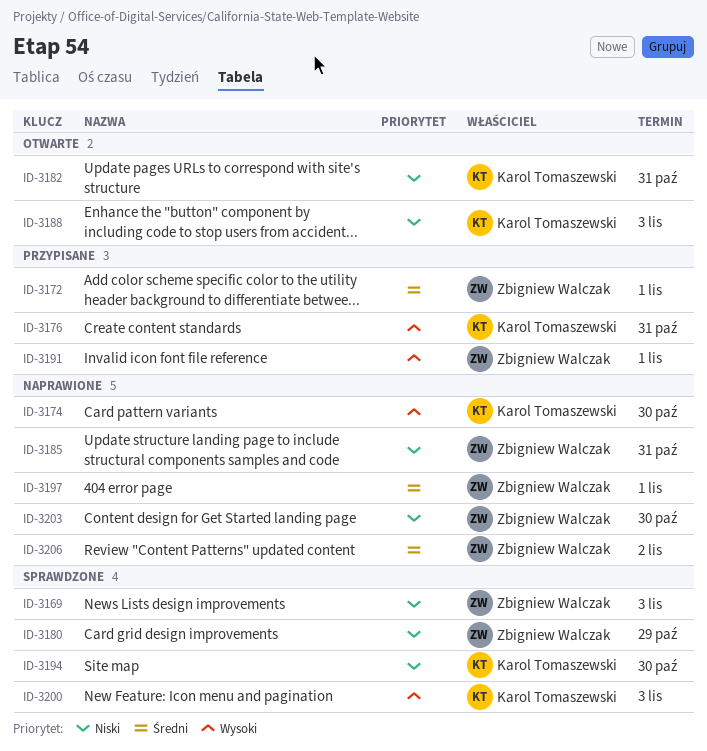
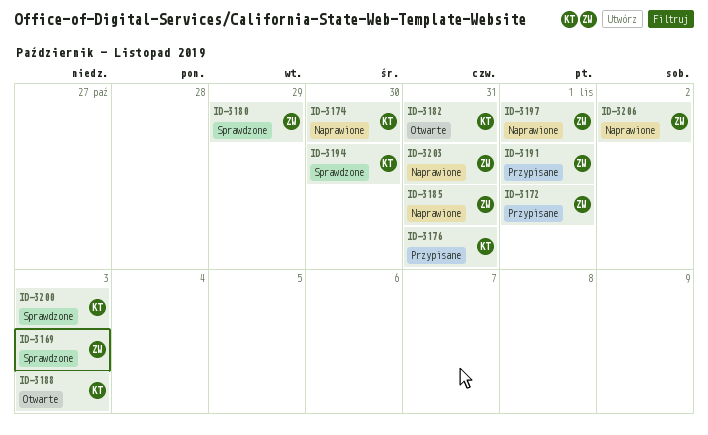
ID-3203, due: Oct 30 -> Oct 31

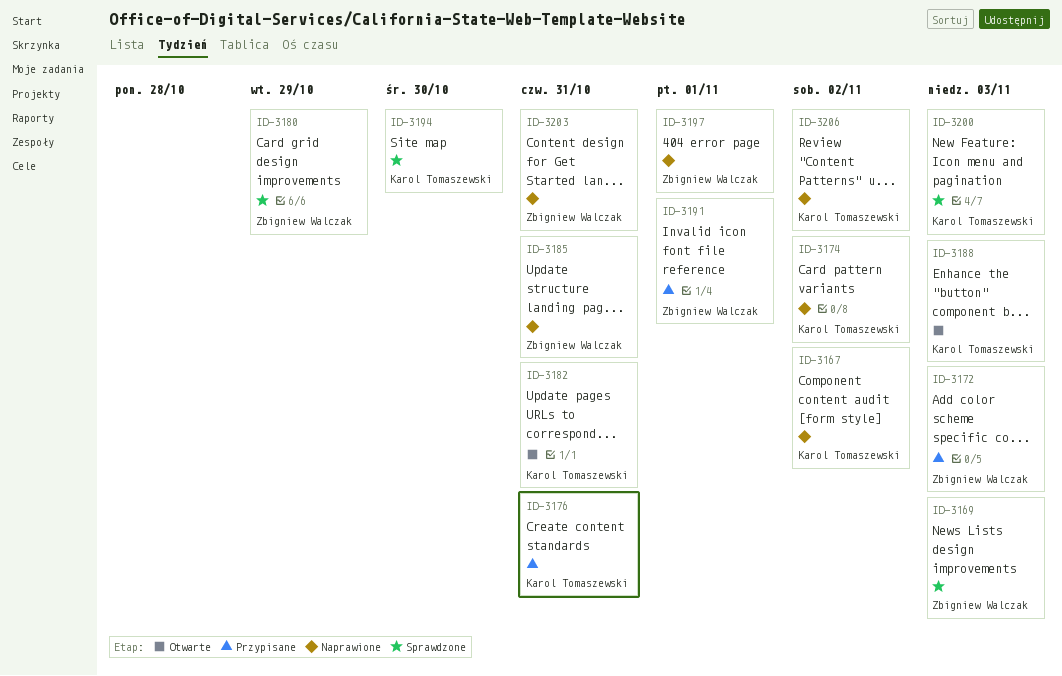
ID-3167: none -> present
ID-3172, due: Nov 1 -> Nov 3
ID-3174, due: Oct 30 -> Nov 2
ID-3206, owner: Zbigniew Walczak -> Karol Tomaszewski

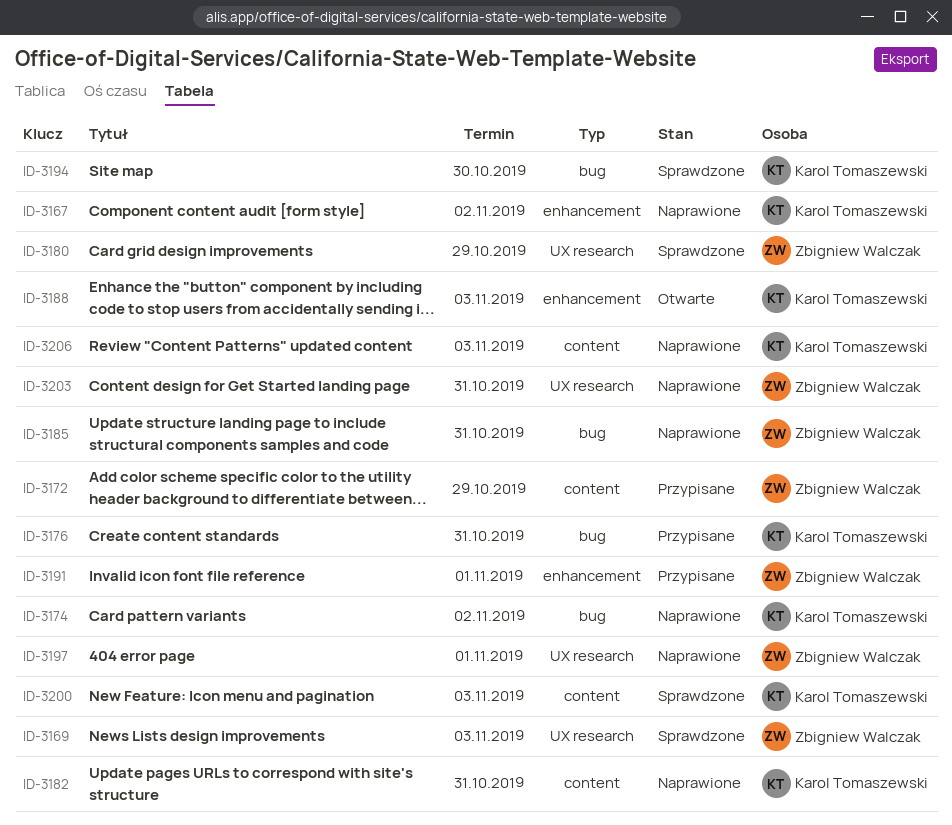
ID-3172, due: Nov 3 -> Oct 29
ID-3182, status: Otwarte -> Naprawione
ID-3206, due: Nov 2 -> Nov 3

